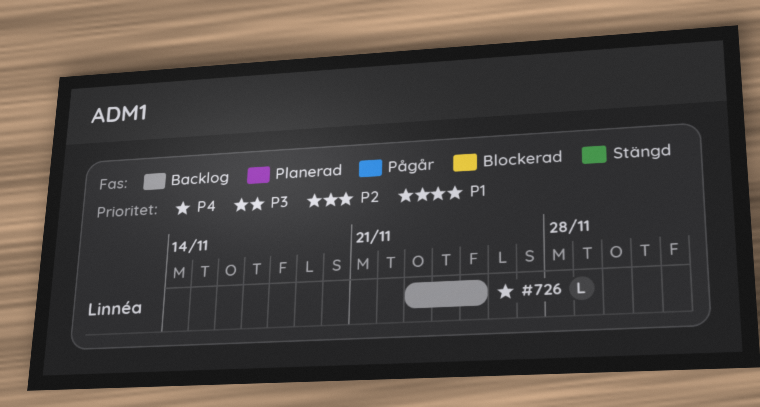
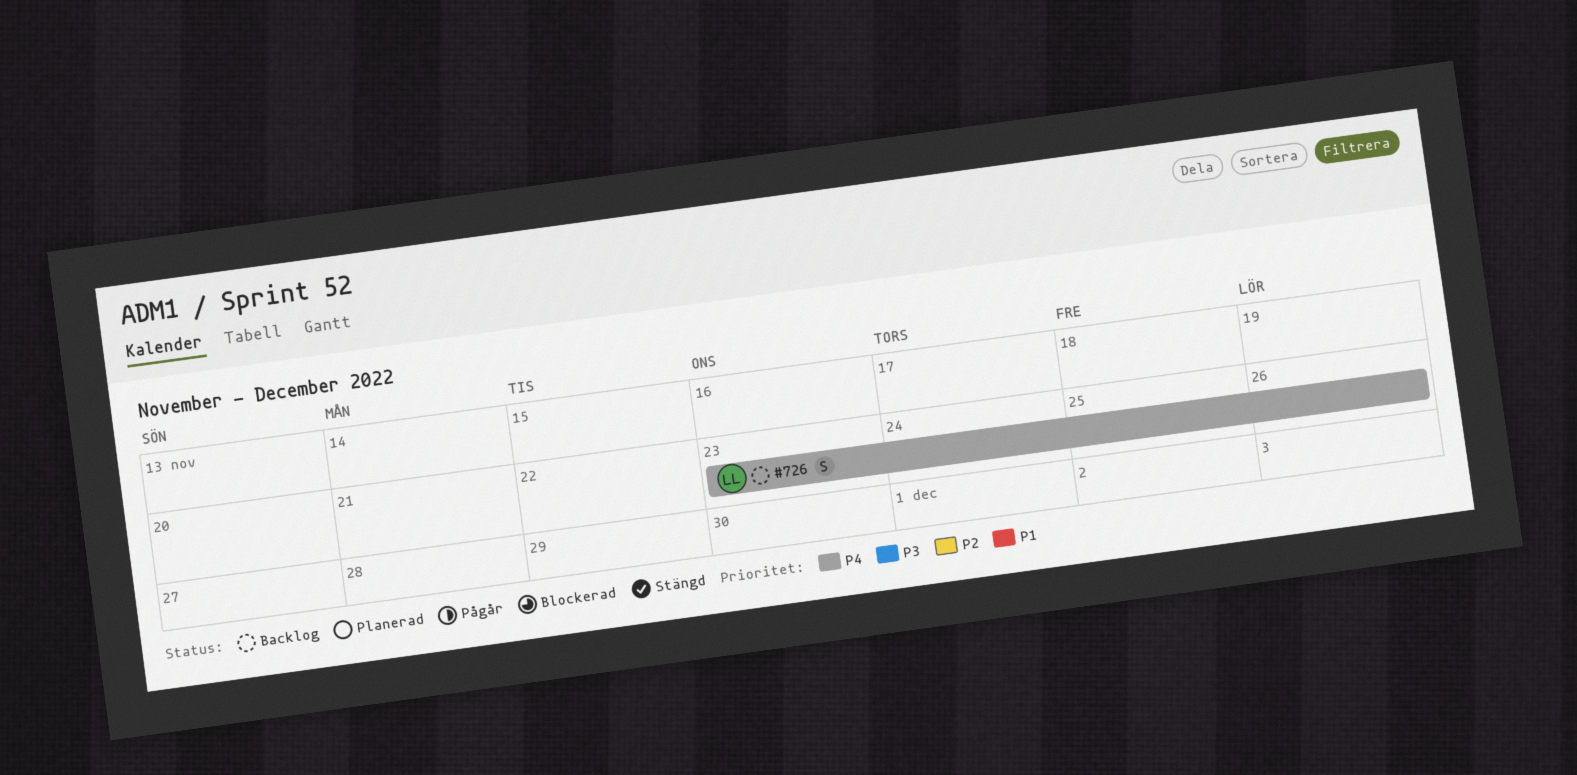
#726, estimate: L -> S
#726, due: Nov 25 -> Nov 26

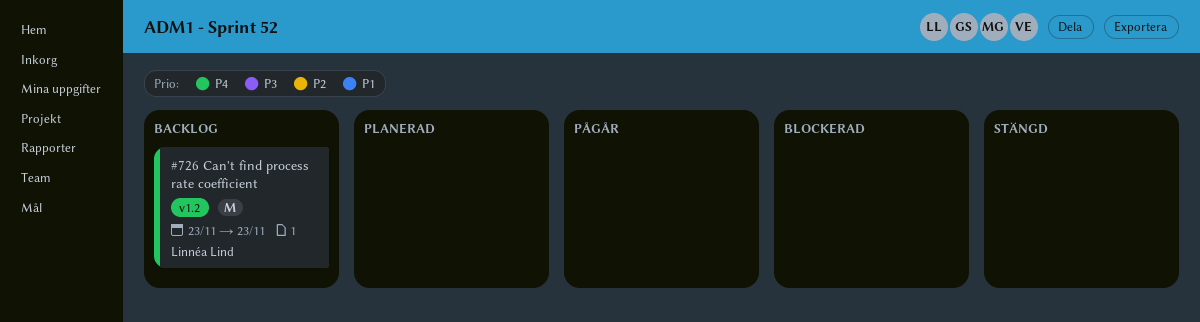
#726, estimate: S -> M
#726, due: Nov 26 -> Nov 23

